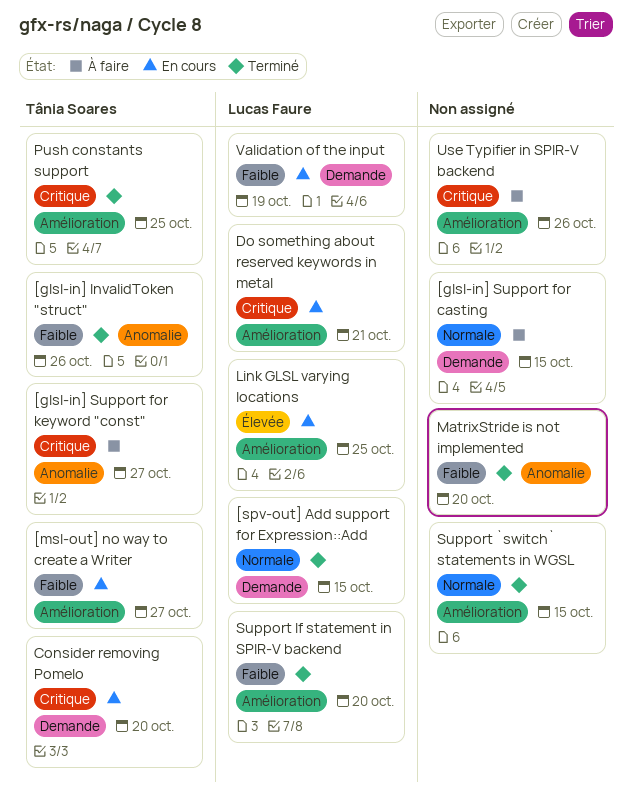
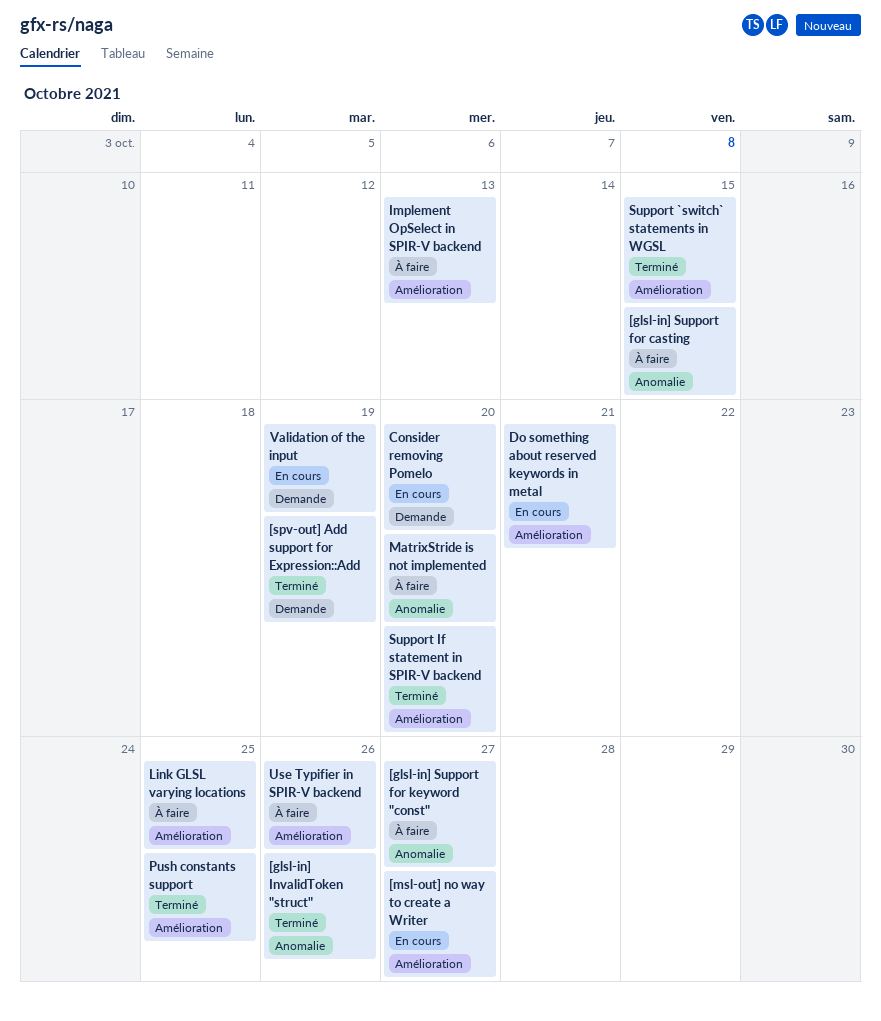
[glsl-in] Support for casting, label: Demande -> Anomalie
[spv-out] Add support for Expression::Add, due: Oct 15 -> Oct 19
Implement OpSelect in SPIR-V backend: none -> present
Link GLSL varying locations, status: En cours -> À faire
MatrixStride is not implemented, status: Terminé -> À faire

